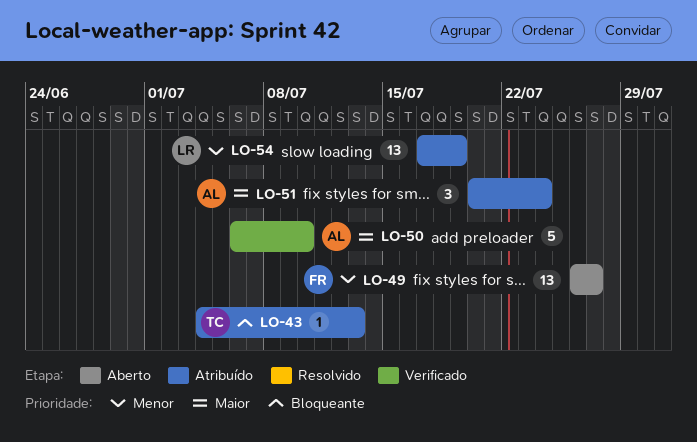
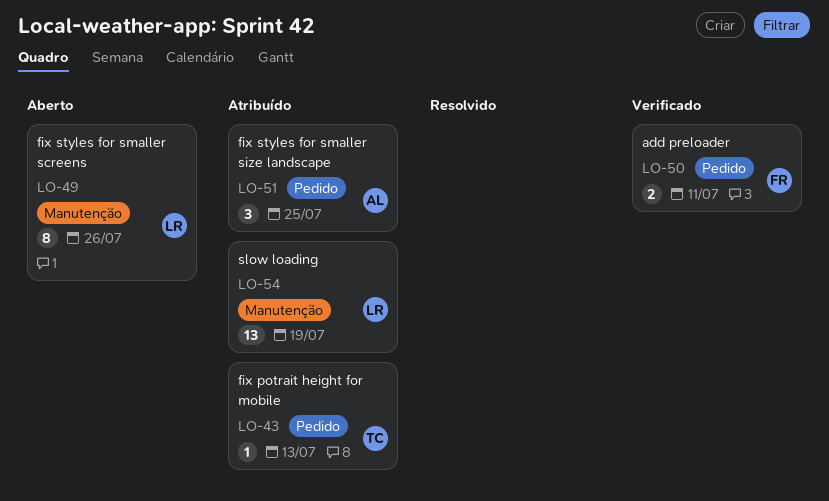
LO-49, owner: FR -> LR
LO-49, estimate: 13 -> 8
LO-49, due: Jul 27 -> Jul 26
LO-50, owner: AL -> FR
LO-50, estimate: 5 -> 2
LO-50, due: Jul 10 -> Jul 11
LO-51, due: Jul 24 -> Jul 25

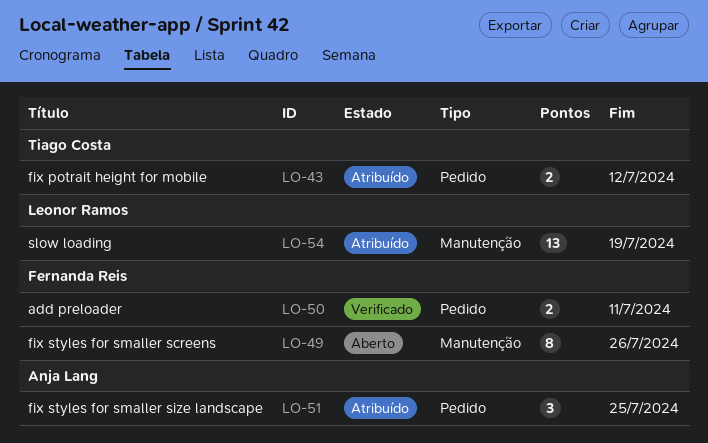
LO-43, estimate: 1 -> 2
LO-43, due: Jul 13 -> Jul 12
LO-49, owner: Leonor Ramos -> Fernanda Reis

